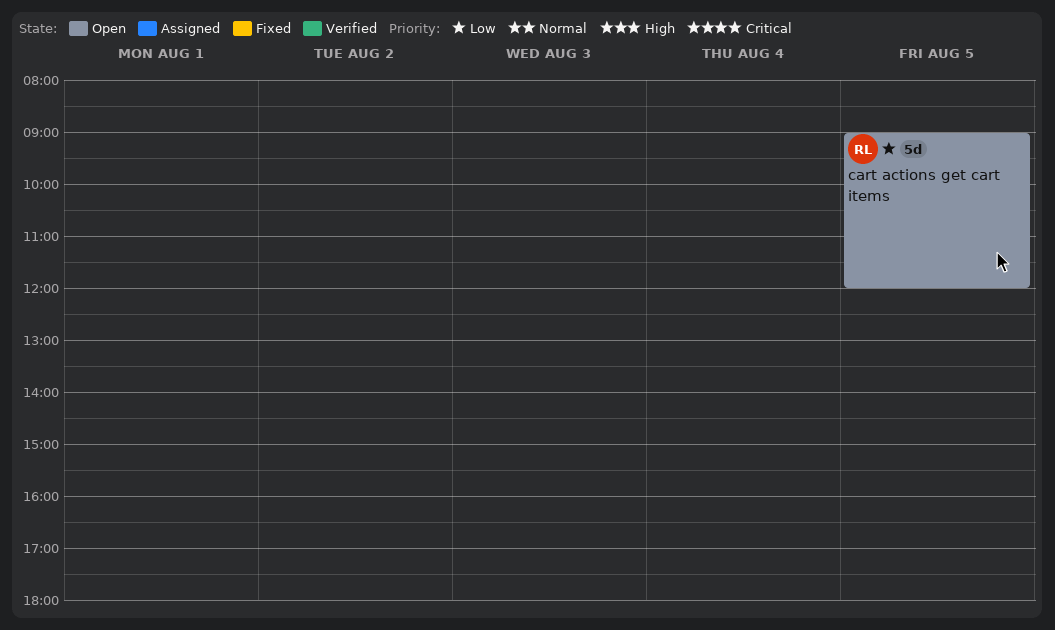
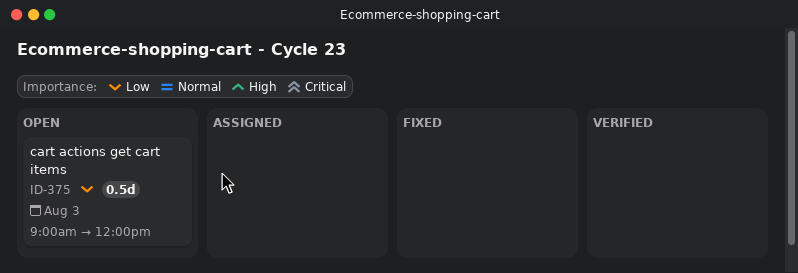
cart actions get cart items, estimate: 5d -> 0.5d
cart actions get cart items, day: Aug 5 -> Aug 3

